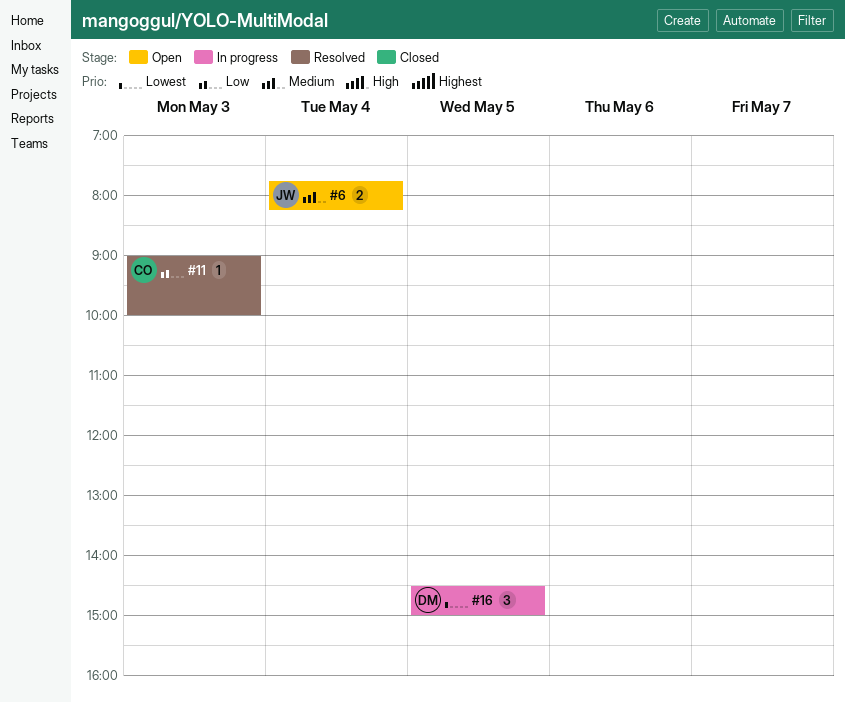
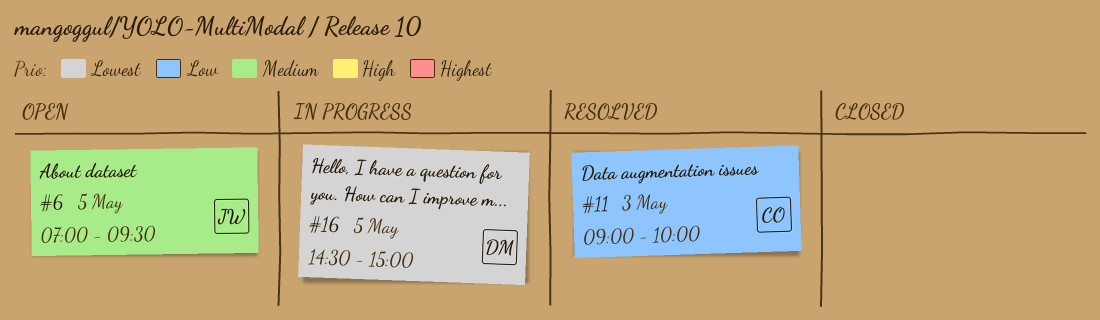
#6, day: May 4 -> May 5
#6, begins: 07:45 -> 07:00
#6, ends: 08:15 -> 09:30

